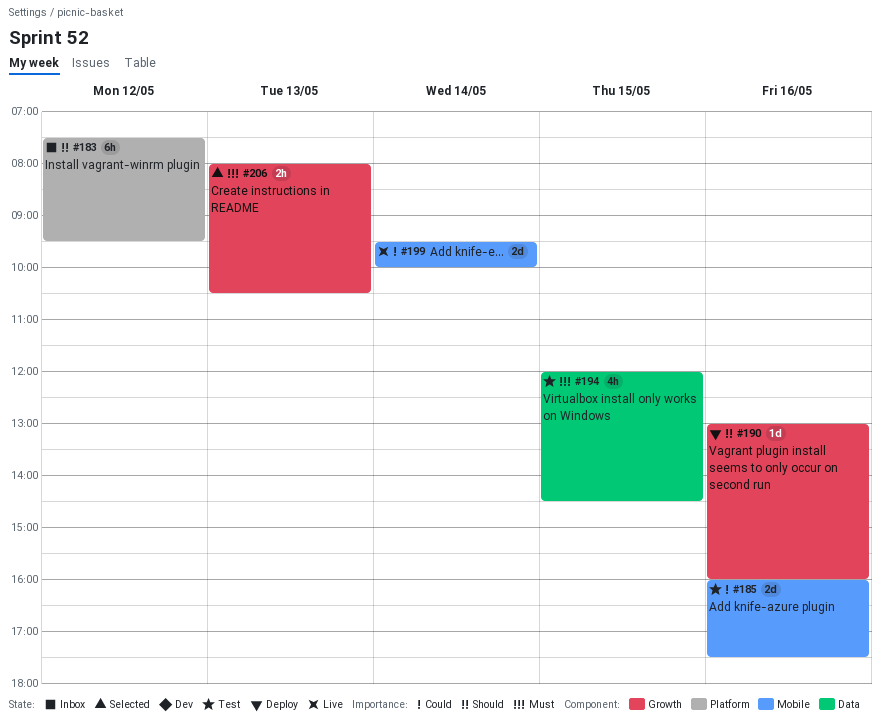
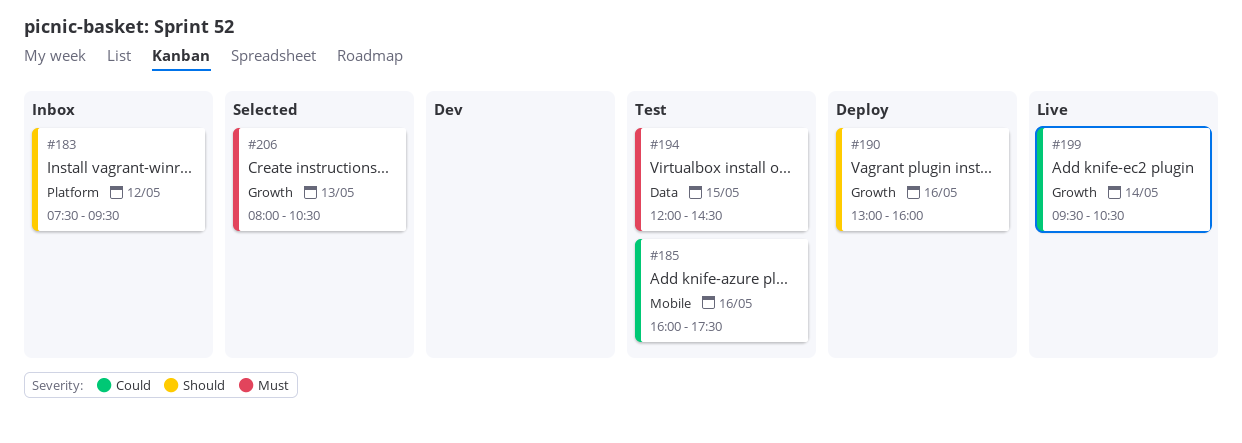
#199, label: Mobile -> Growth
#199, ends: 10:00 -> 10:30

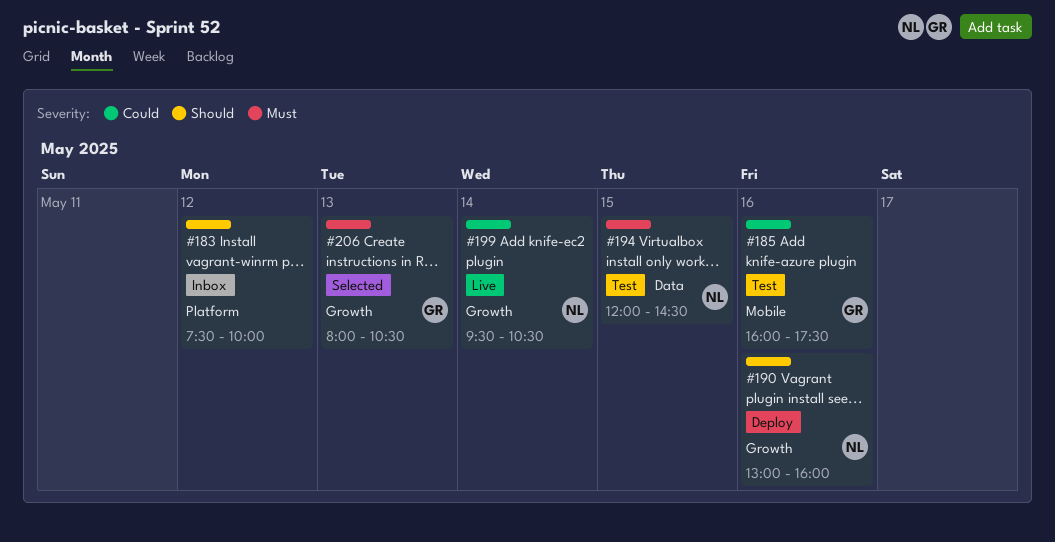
#183, ends: 09:30 -> 10:00

